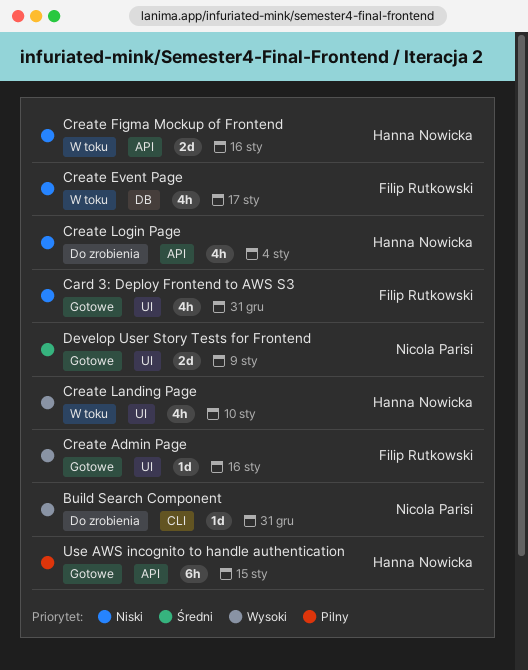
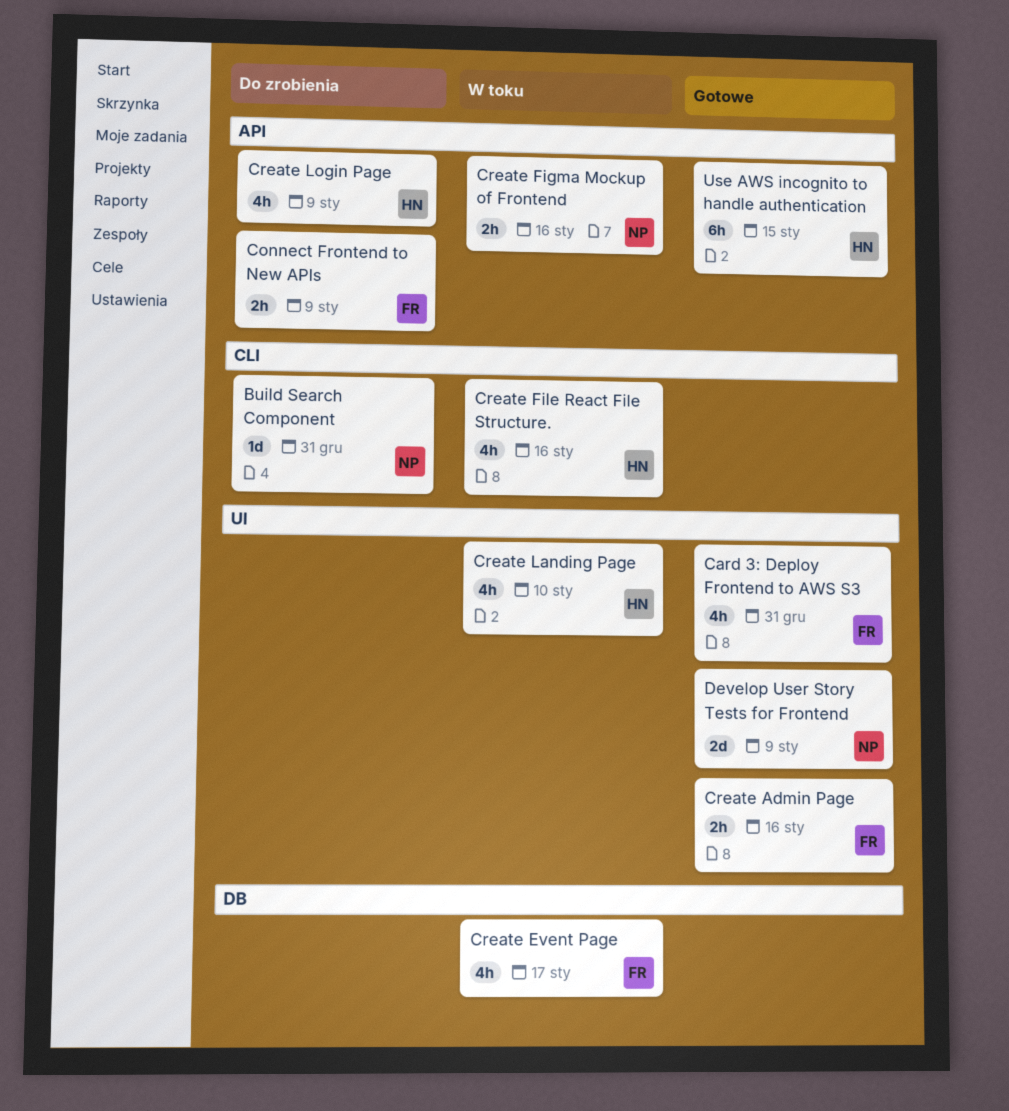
Connect Frontend to New APIs: none -> present
Create Admin Page, estimate: 1d -> 2h
Create Figma Mockup of Frontend, owner: Hanna Nowicka -> Nicola Parisi
Create Figma Mockup of Frontend, estimate: 2d -> 2h
Create File React File Structure.: none -> present
Create Login Page, due: Jan 4 -> Jan 9

